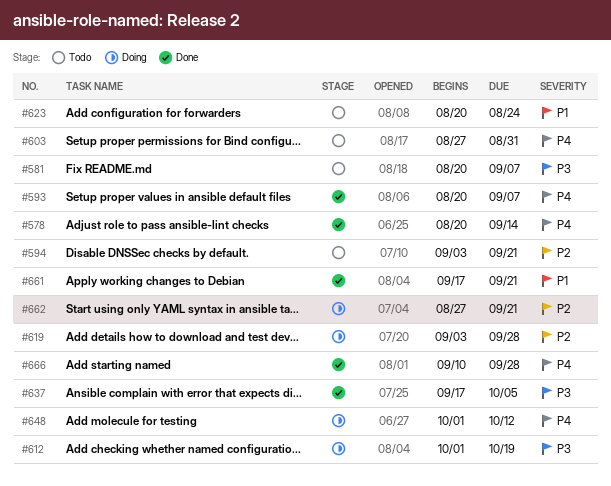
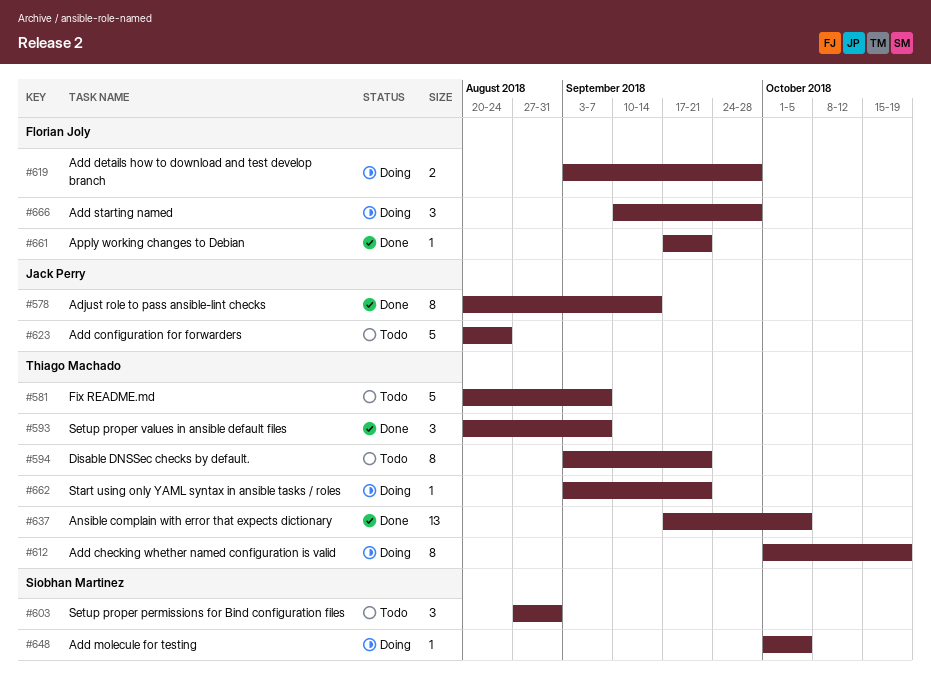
#648, due: Oct 12 -> Oct 5
#662, start: Aug 27 -> Sep 3
#666, status: Done -> Doing

